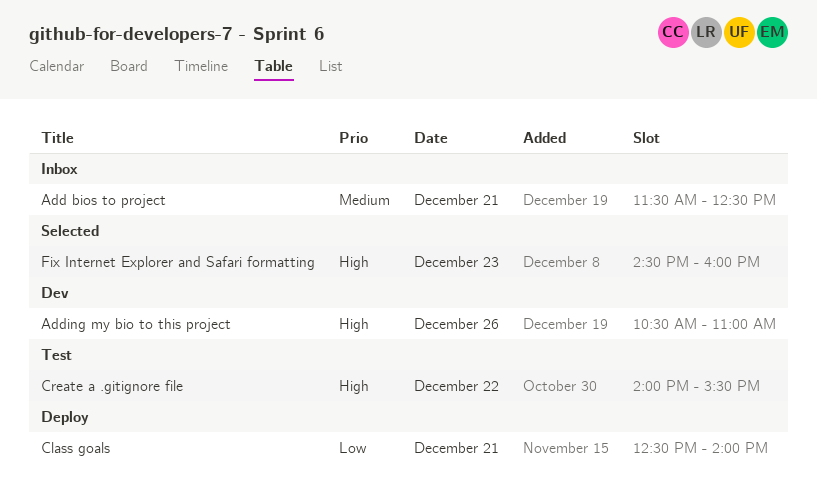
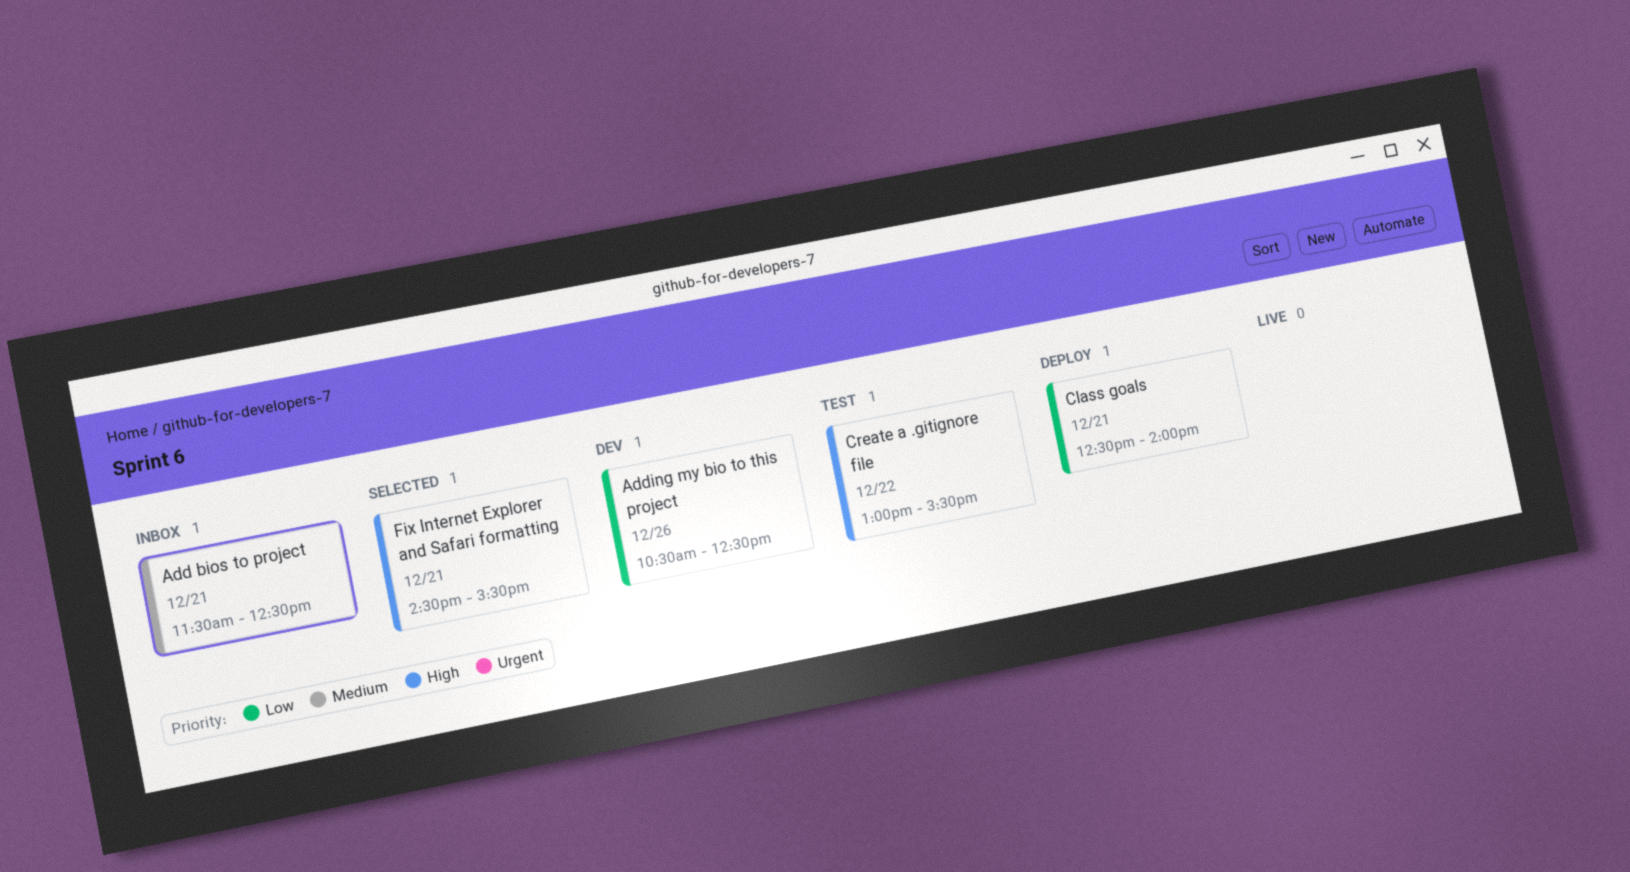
Adding my bio to this project, priority: High -> Low
Adding my bio to this project, ends: 11:00 -> 12:30
Create a .gitignore file, begins: 14:00 -> 13:00
Fix Internet Explorer and Safari formatting, day: Dec 23 -> Dec 21
Fix Internet Explorer and Safari formatting, ends: 16:00 -> 15:30

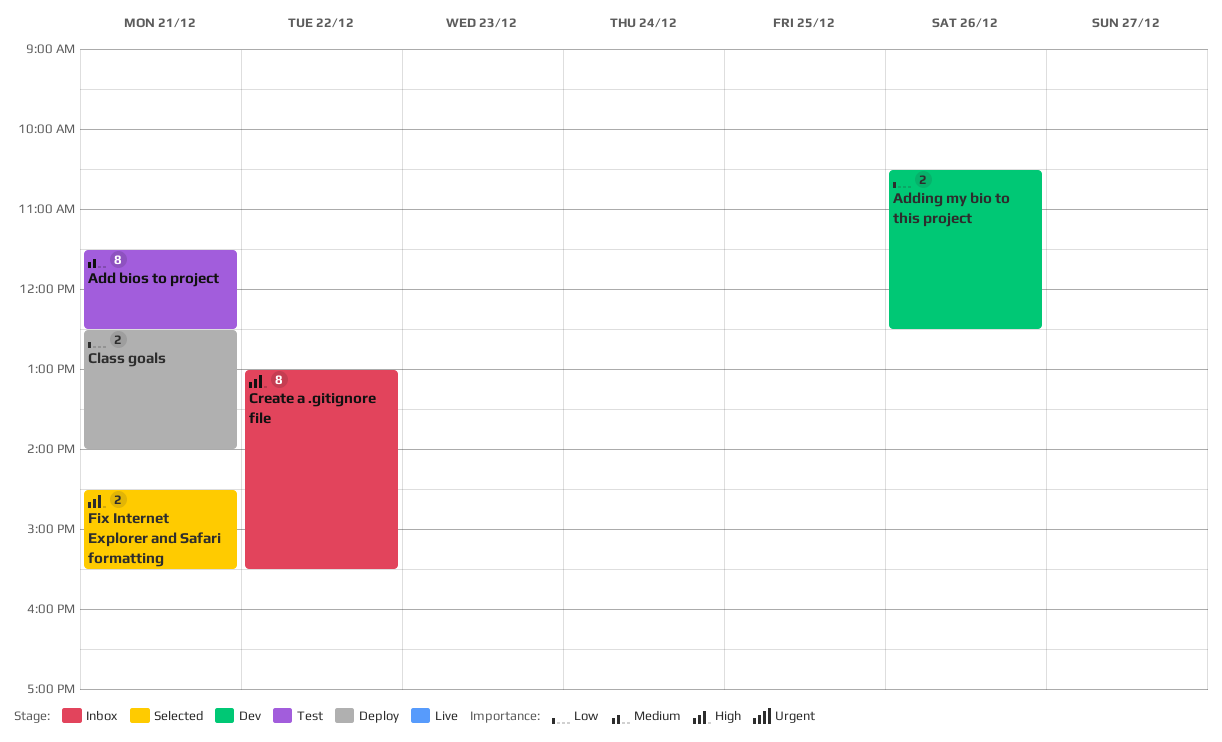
Add bios to project, status: Inbox -> Test
Create a .gitignore file, status: Test -> Inbox

